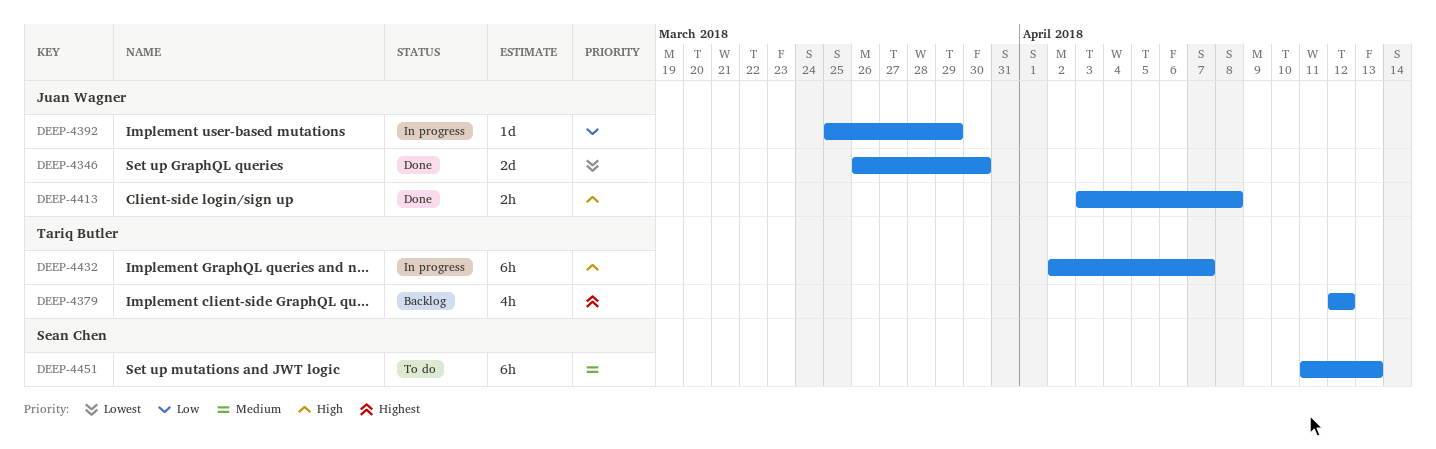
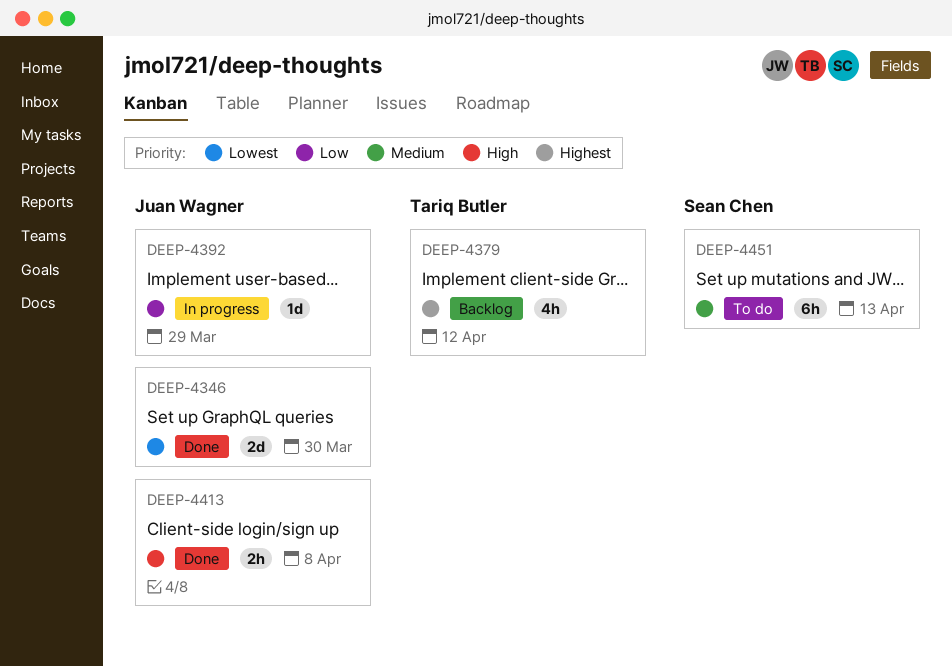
DEEP-4432: present -> none

